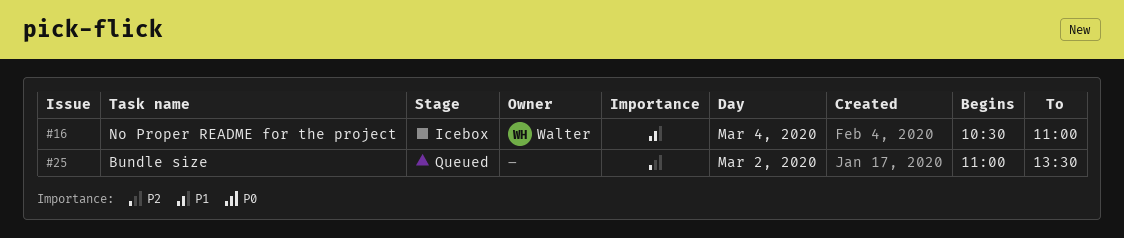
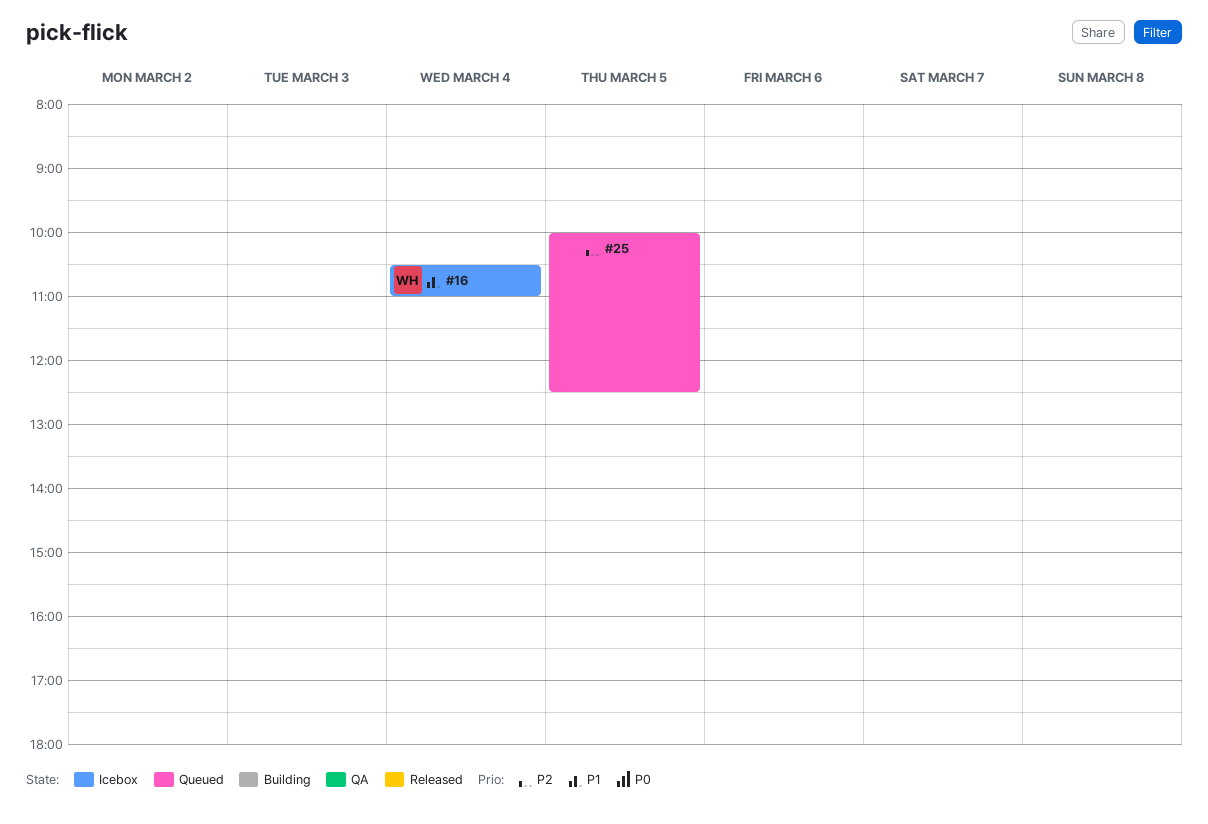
#25, day: Mar 2 -> Mar 5
#25, begins: 11:00 -> 10:00
#25, ends: 13:30 -> 12:30

